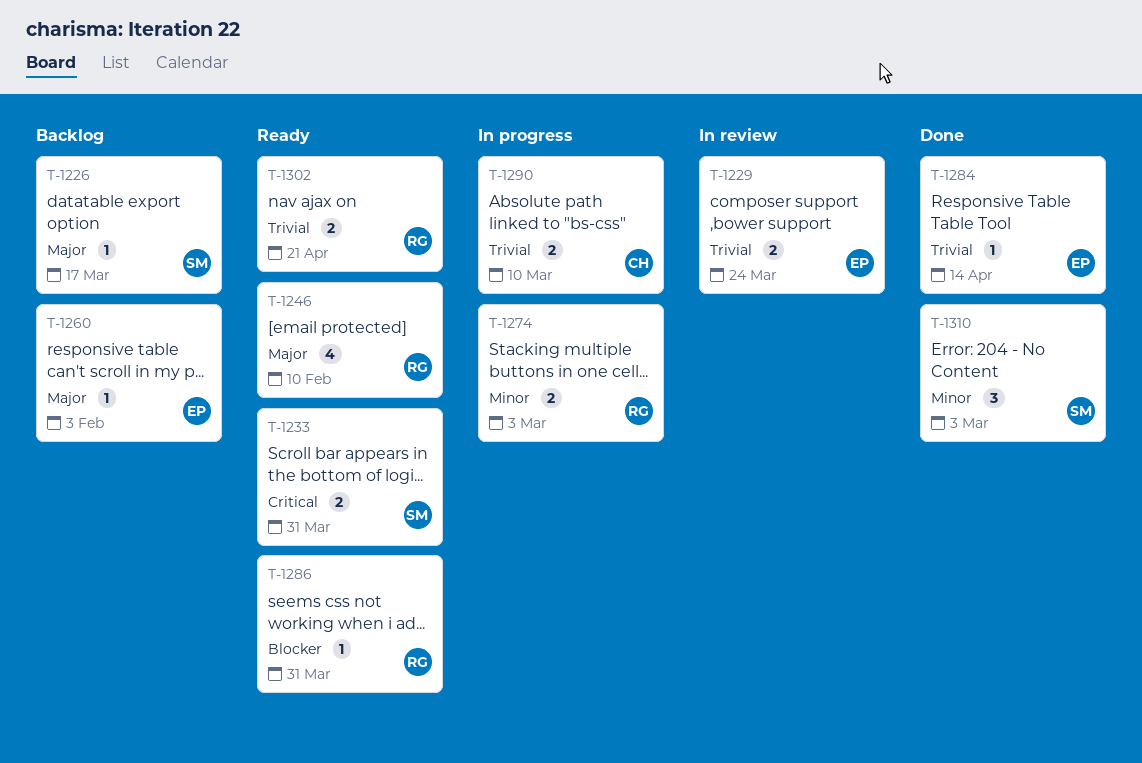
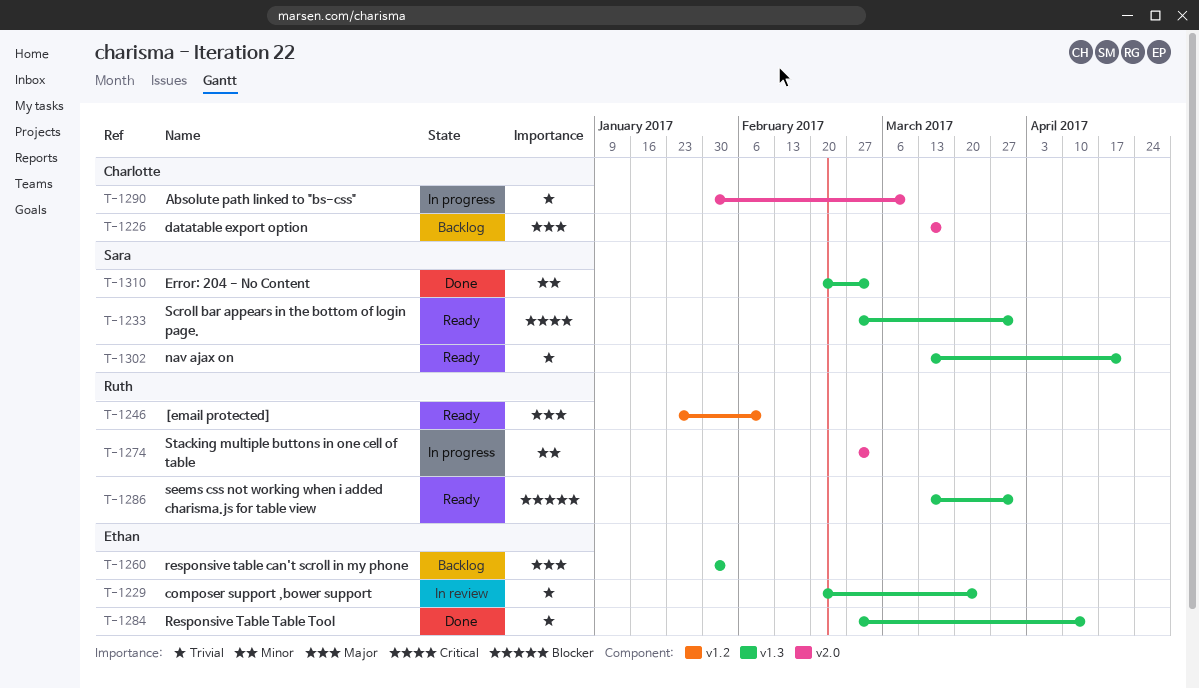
T-1226, owner: Sara -> Charlotte
T-1302, owner: Ruth -> Sara

